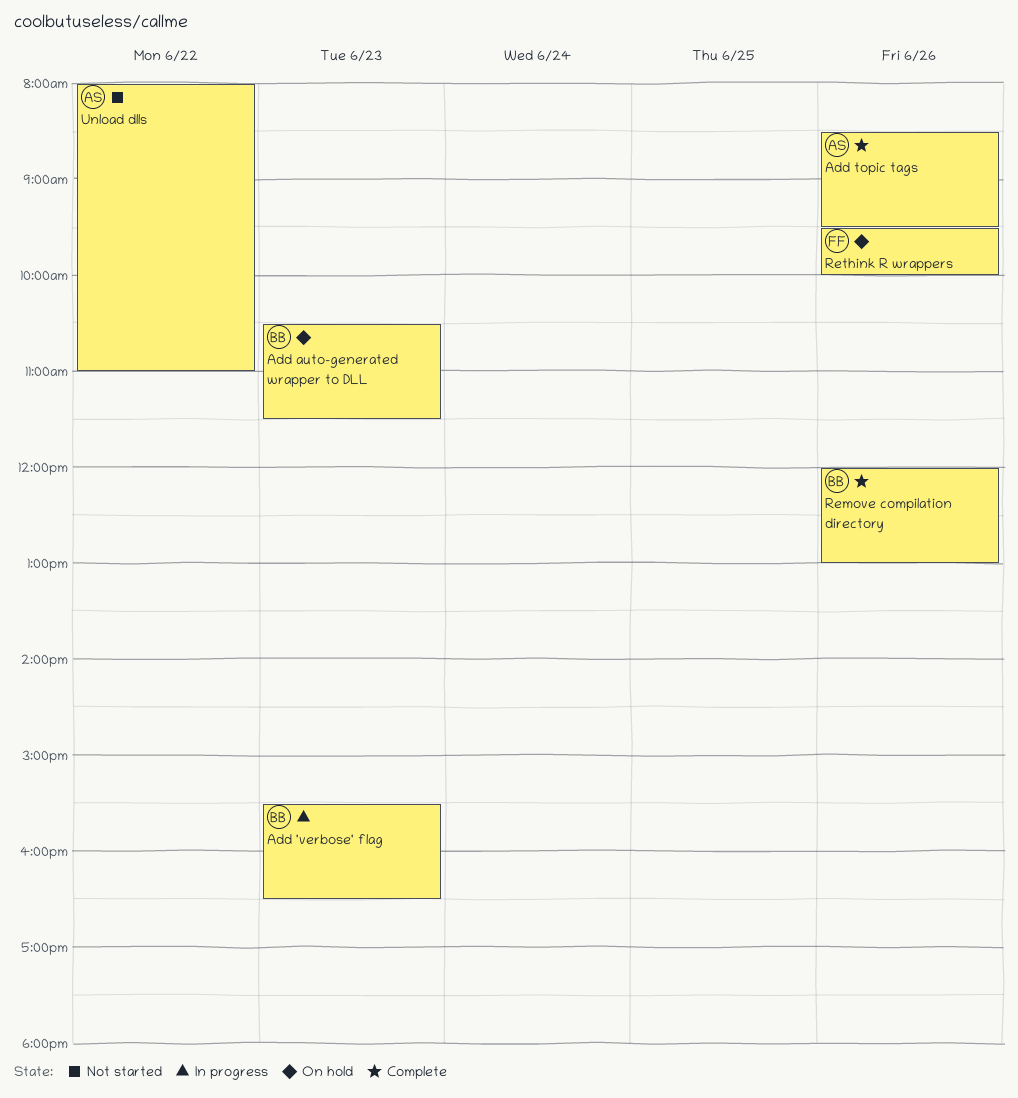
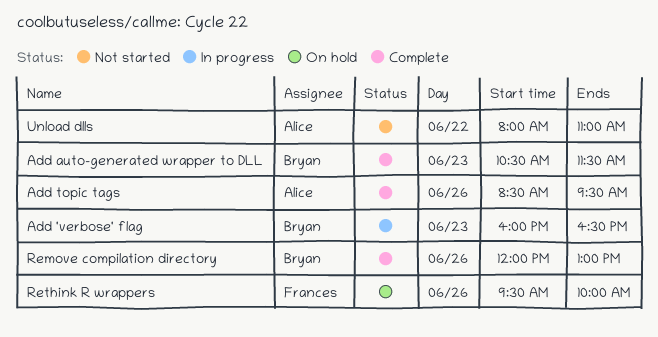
Add 'verbose' flag, begins: 15:30 -> 16:00
Add auto-generated wrapper to DLL, status: On hold -> Complete

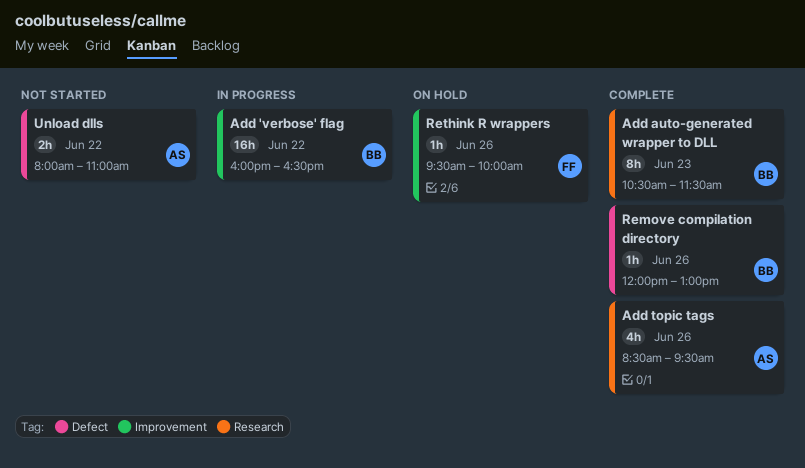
Add 'verbose' flag, day: Jun 23 -> Jun 22

